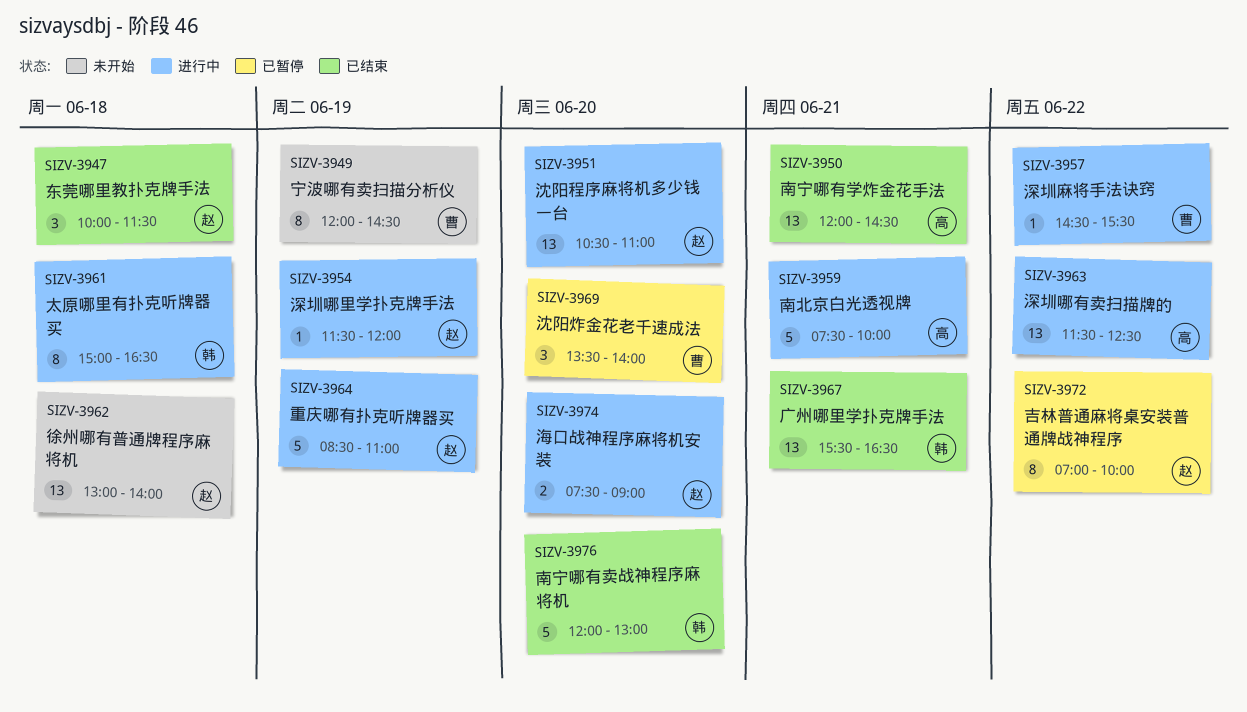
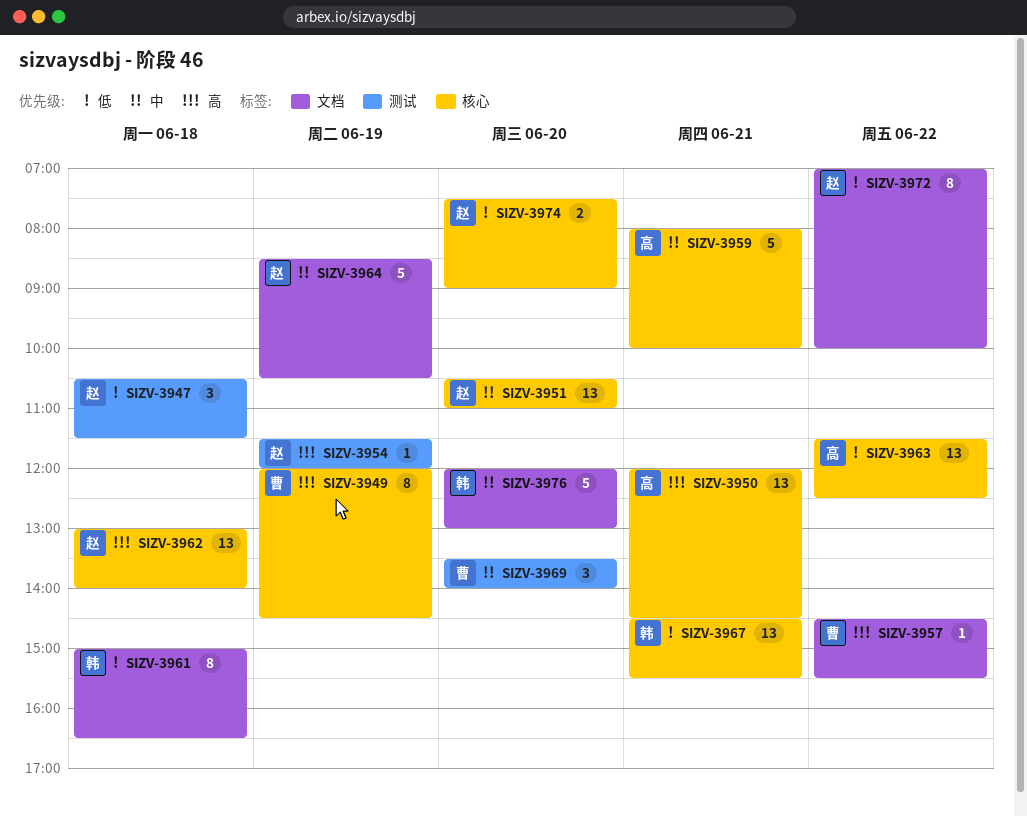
SIZV-3947, begins: 10:00 -> 10:30
SIZV-3959, begins: 07:30 -> 08:00
SIZV-3964, ends: 11:00 -> 10:30
SIZV-3967, begins: 15:30 -> 14:30
SIZV-3967, ends: 16:30 -> 15:30

